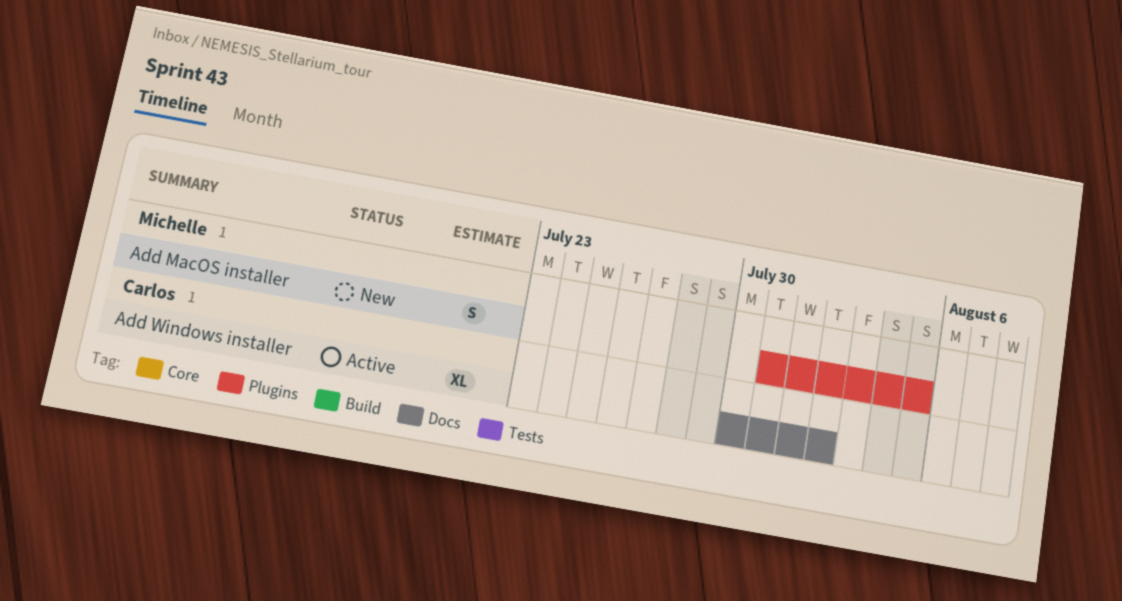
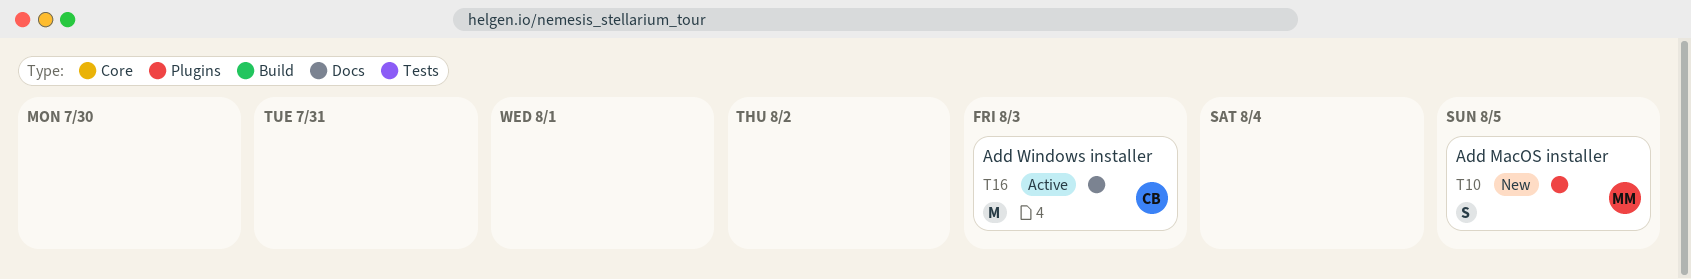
Add Windows installer, estimate: XL -> M
Add Windows installer, due: Aug 2 -> Aug 3

